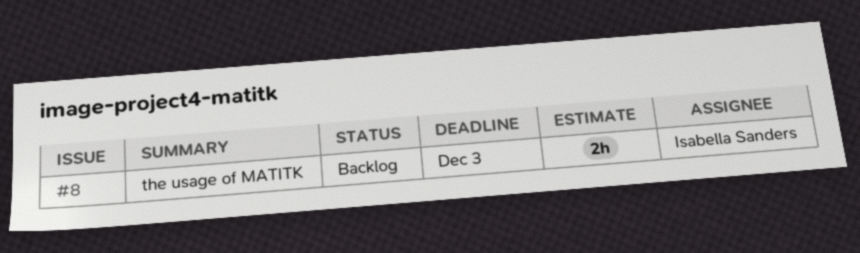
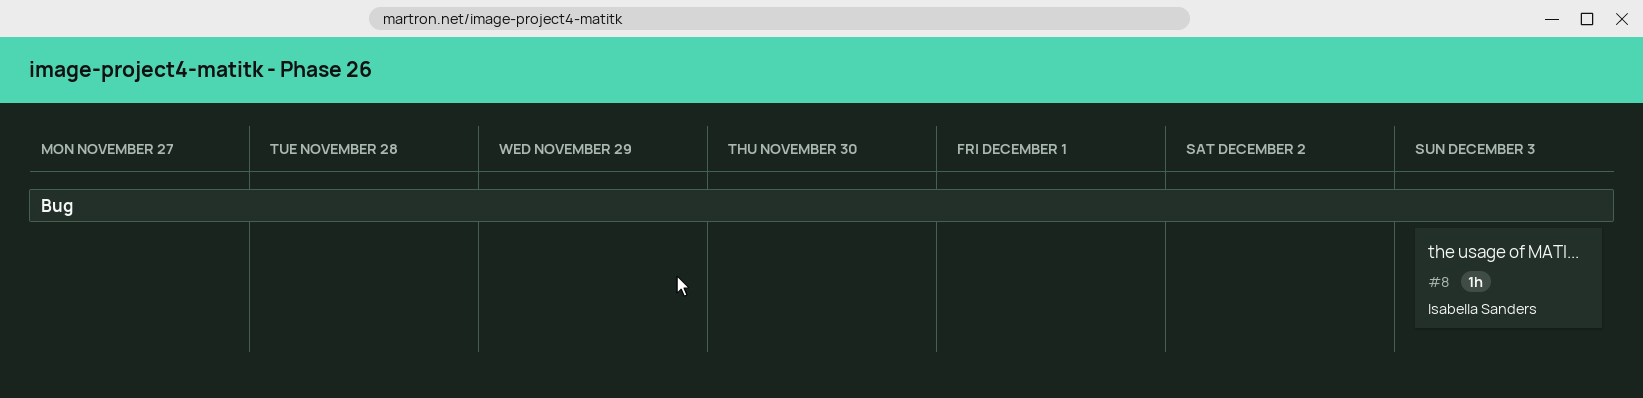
#8, estimate: 2h -> 1h

